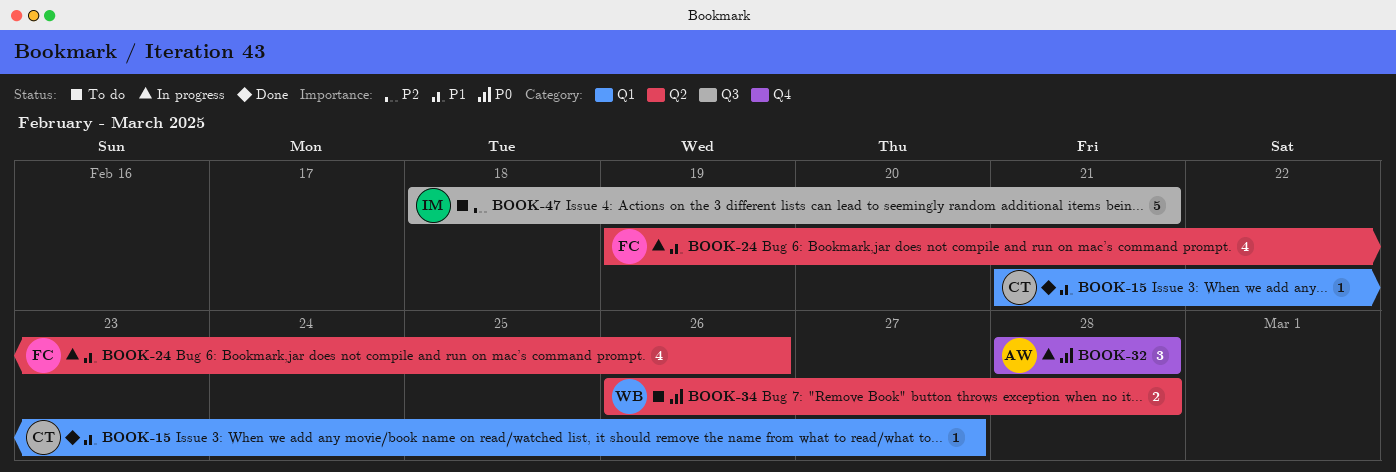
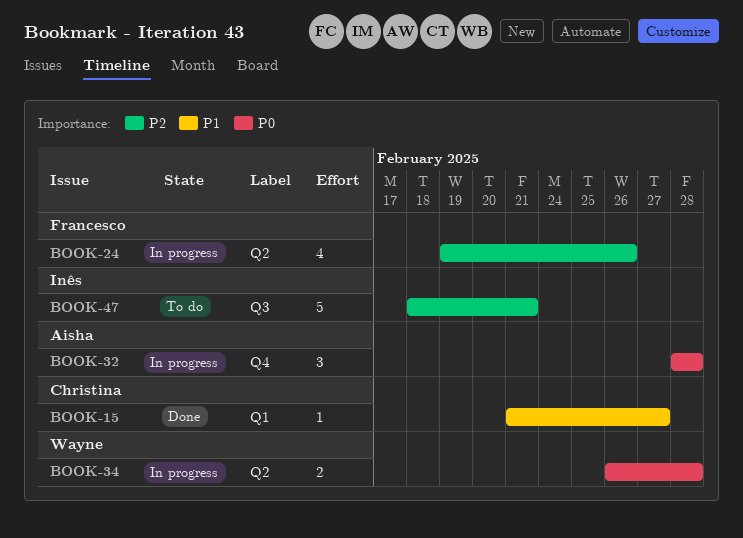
BOOK-24, priority: P1 -> P2
BOOK-34, status: To do -> In progress

